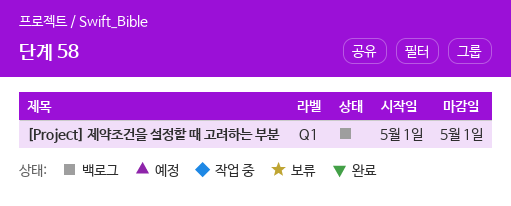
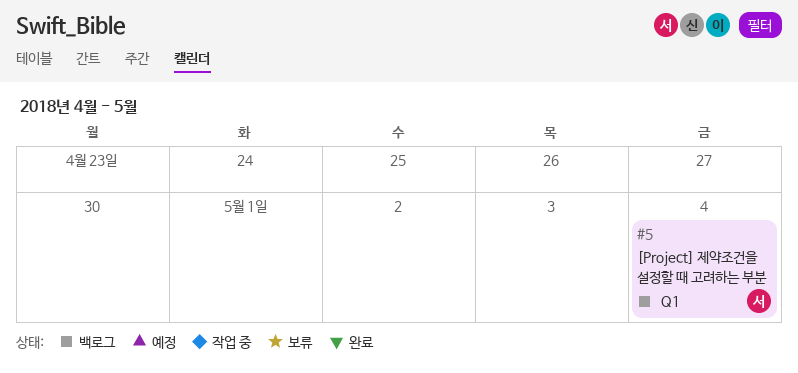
[Project] 제약조건을 설정할 때 고려하는 부분, due: May 1 -> May 4

